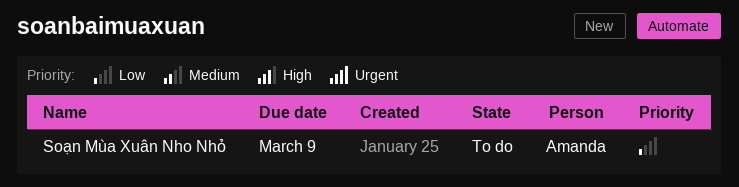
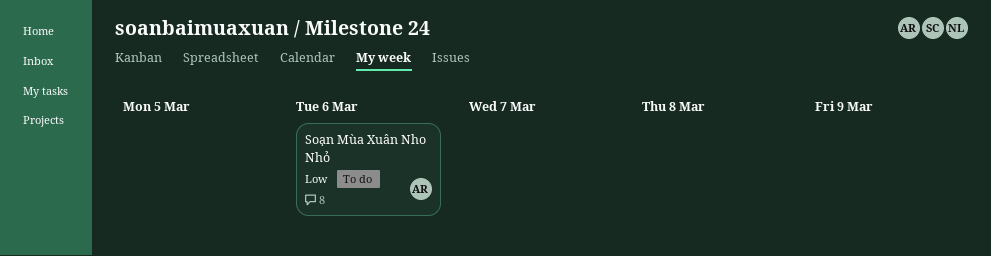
Soạn Mùa Xuân Nho Nhỏ, due: Mar 9 -> Mar 6

